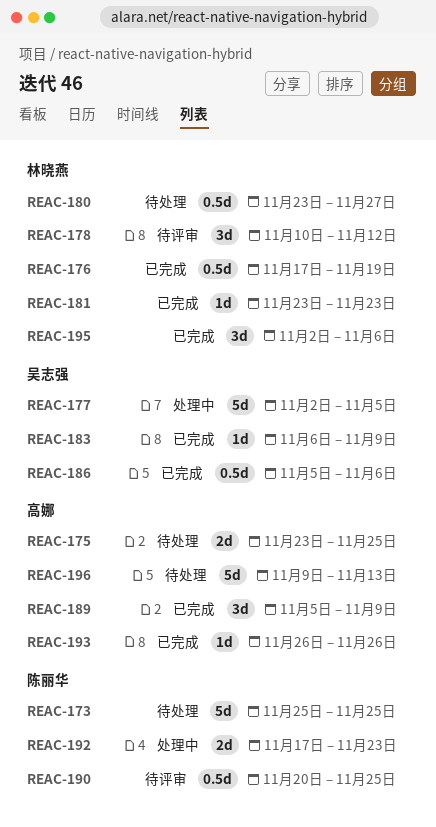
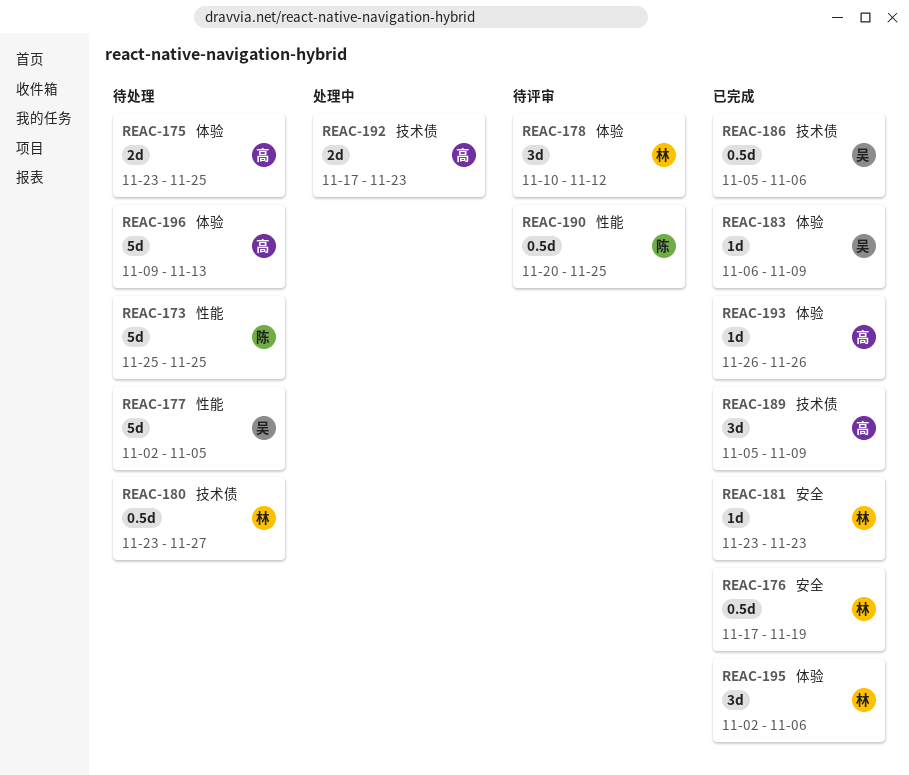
REAC-177, status: 处理中 -> 待处理
REAC-192, owner: 陈丽华 -> 高娜

